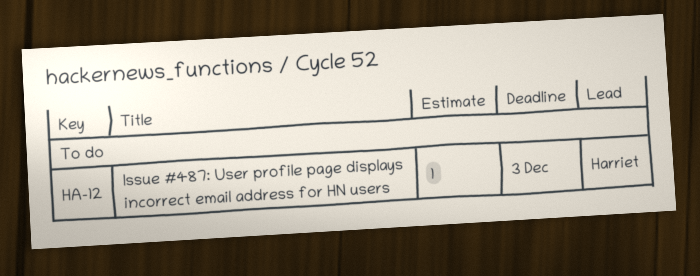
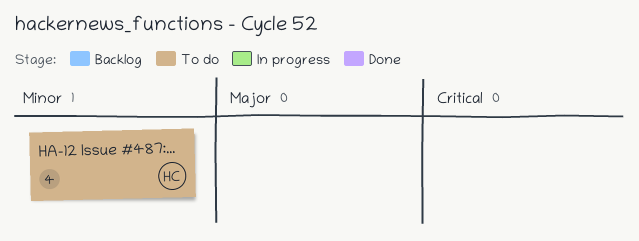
HA-12, estimate: 1 -> 4

